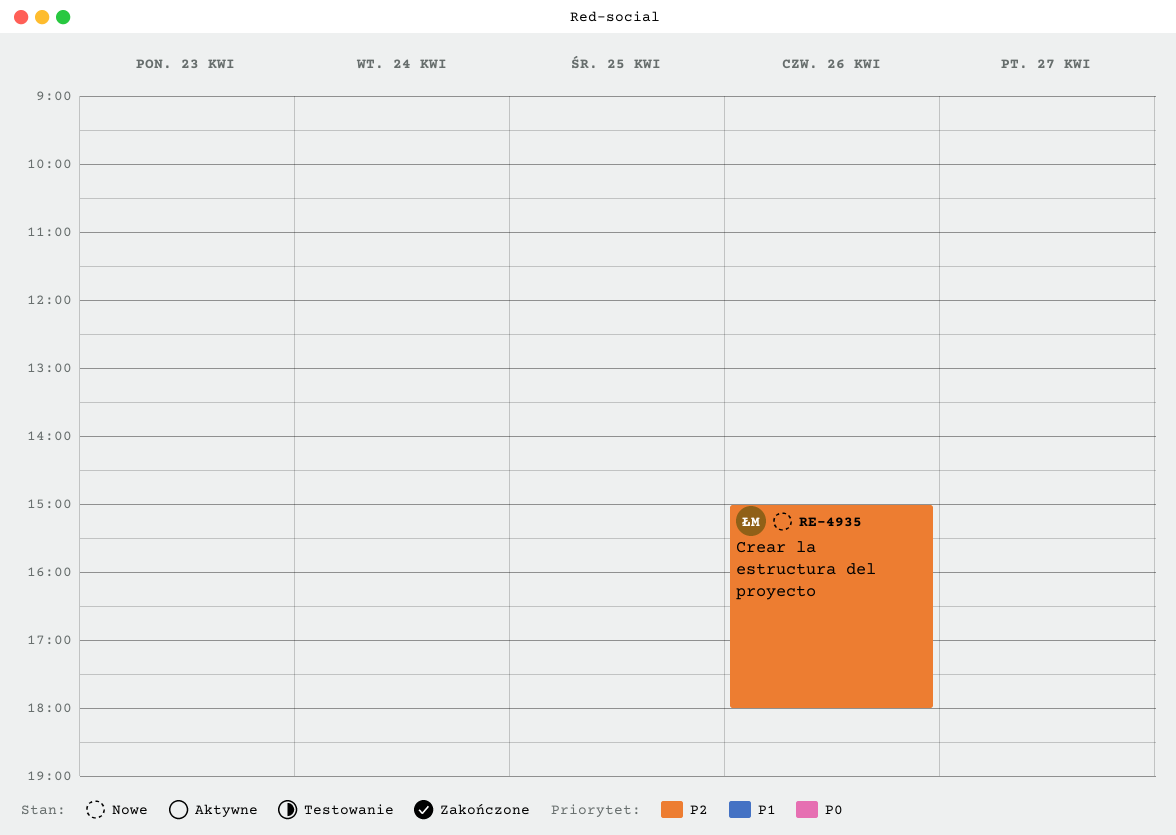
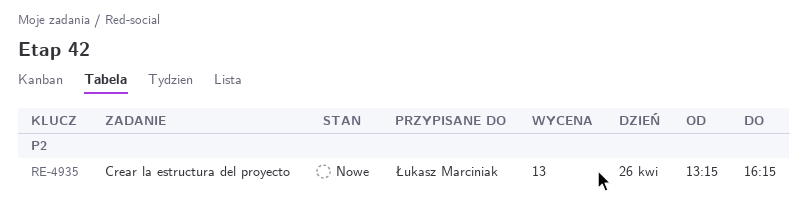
RE-4935, begins: 15:00 -> 13:15
RE-4935, ends: 18:00 -> 16:15

